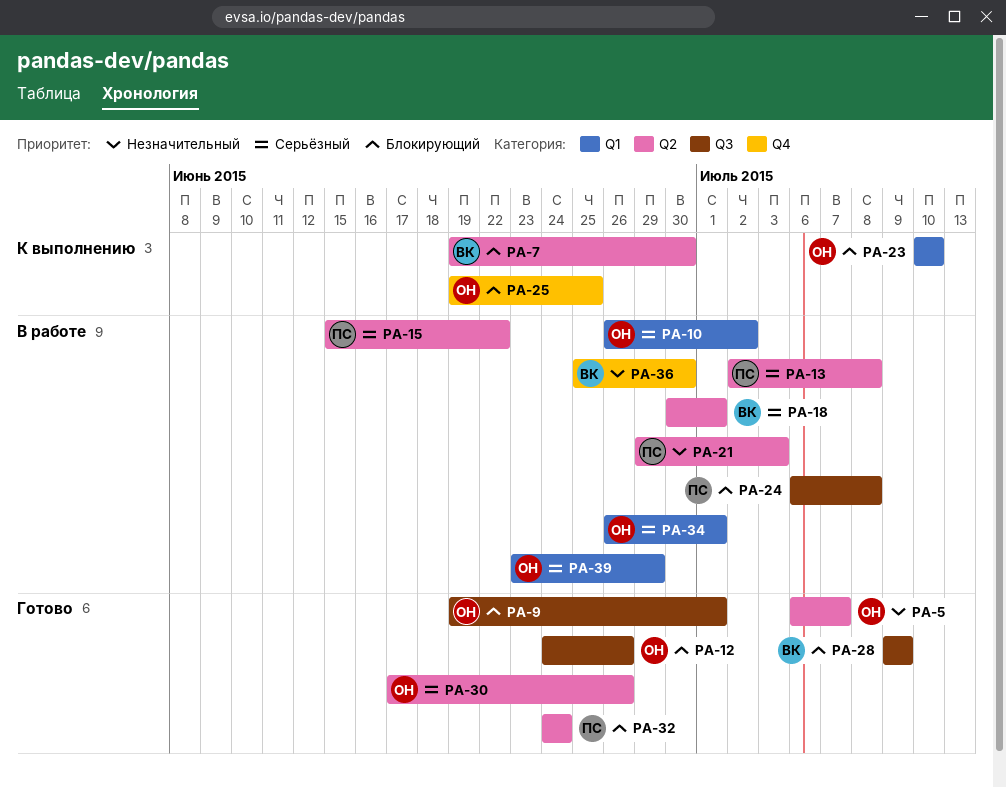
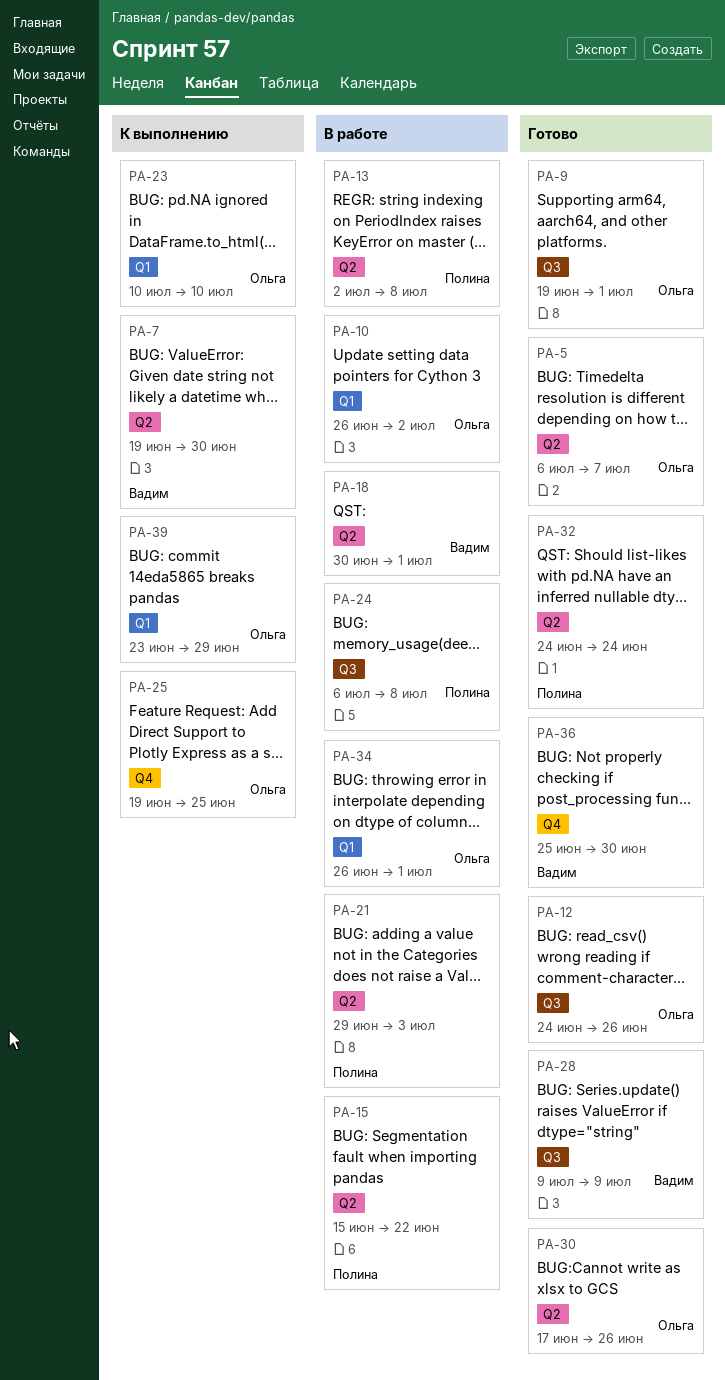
PA-36, status: В работе -> Готово
PA-39, status: В работе -> К выполнению

